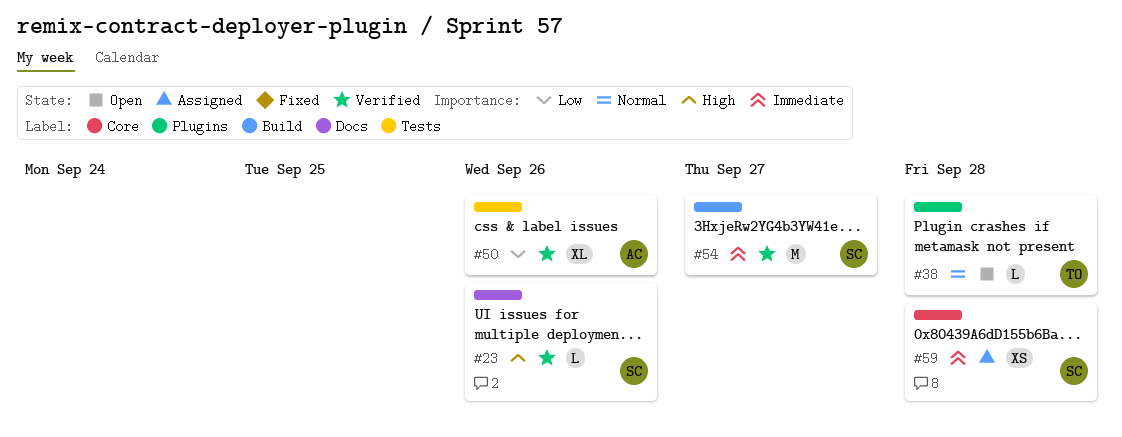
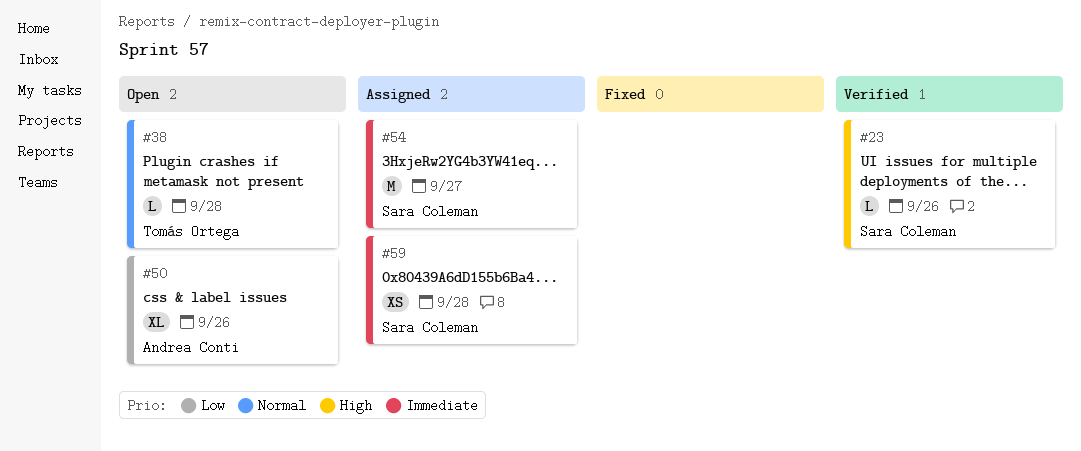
#50, status: Verified -> Open
#54, status: Verified -> Assigned

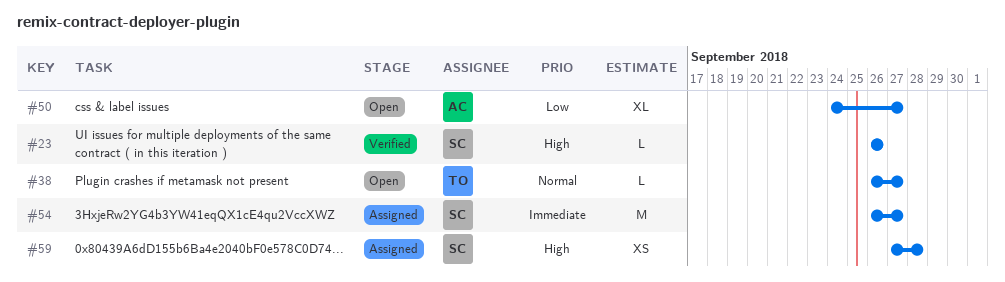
#38, due: Sep 28 -> Sep 27
#50, due: Sep 26 -> Sep 27
#59, priority: Immediate -> High

